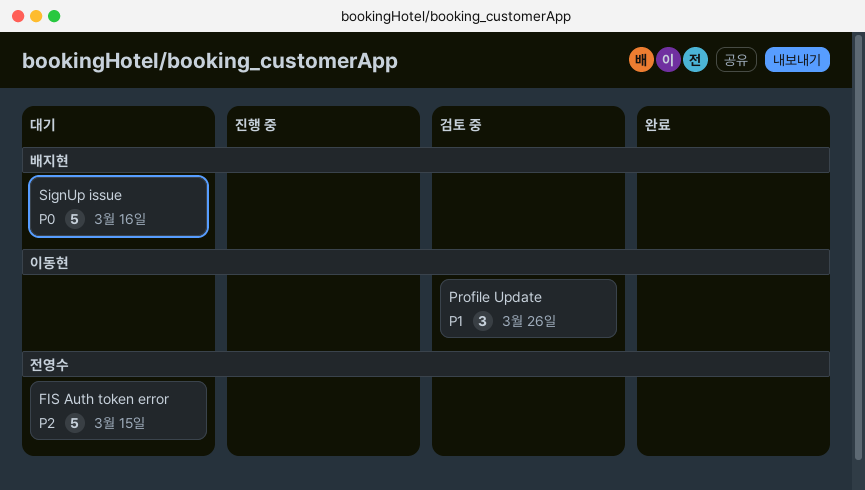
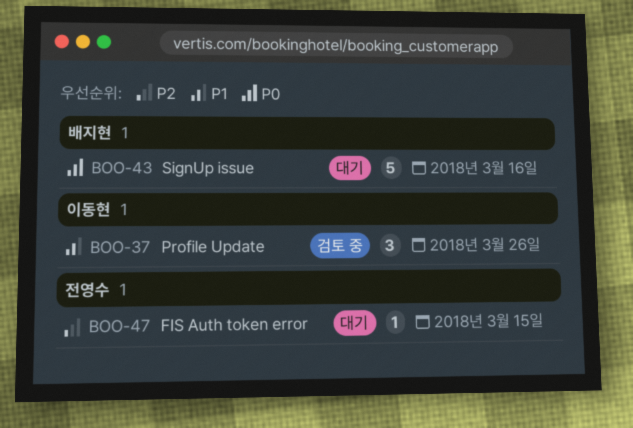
FIS Auth token error, estimate: 5 -> 1

